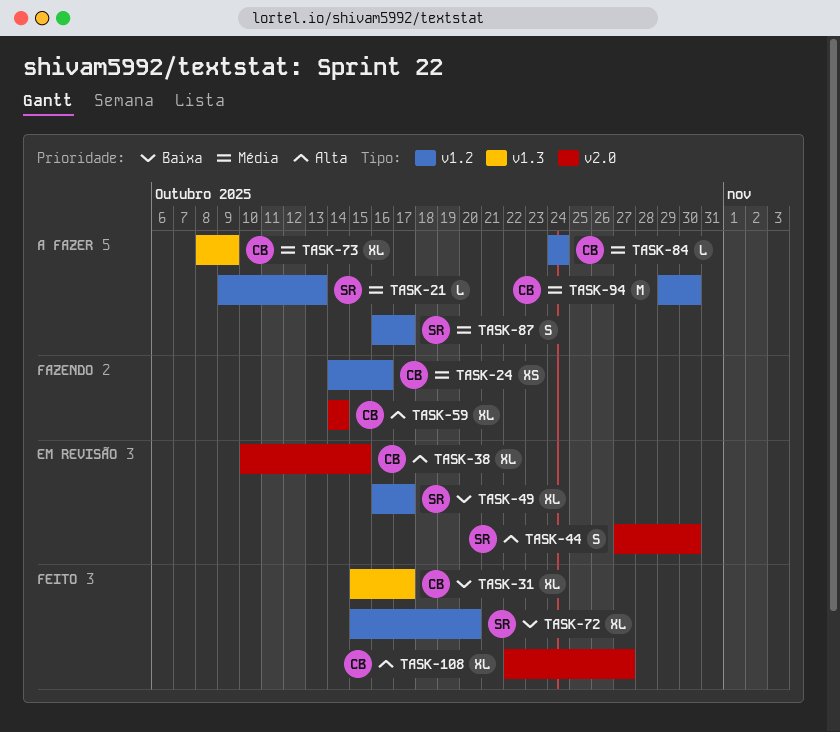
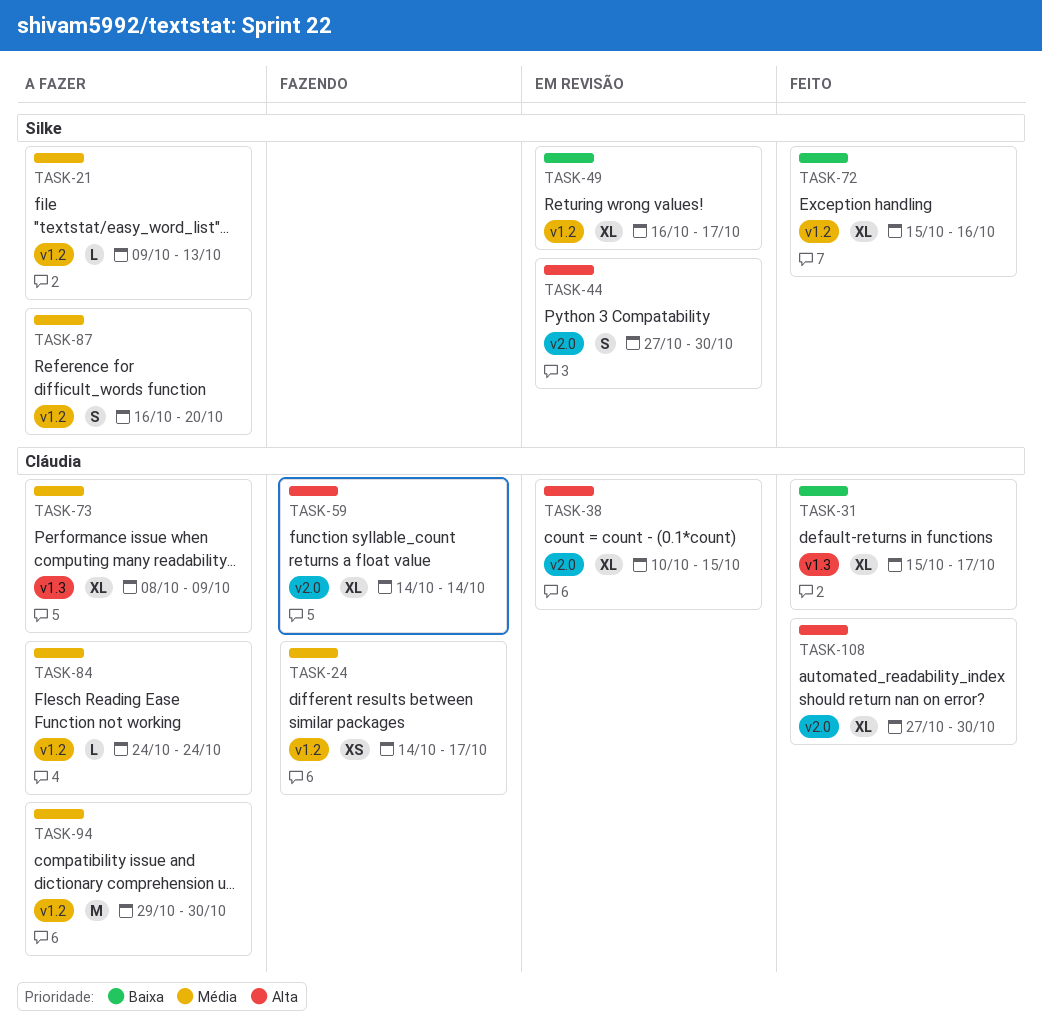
TASK-24, due: Oct 16 -> Oct 17
TASK-72, due: Oct 20 -> Oct 16
TASK-87, due: Oct 17 -> Oct 20
TASK-108, start: Oct 22 -> Oct 27
TASK-108, due: Oct 27 -> Oct 30

